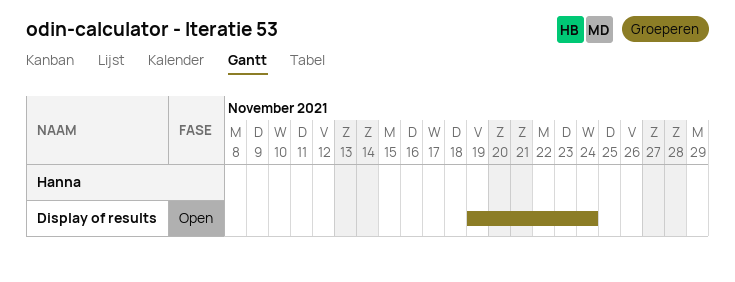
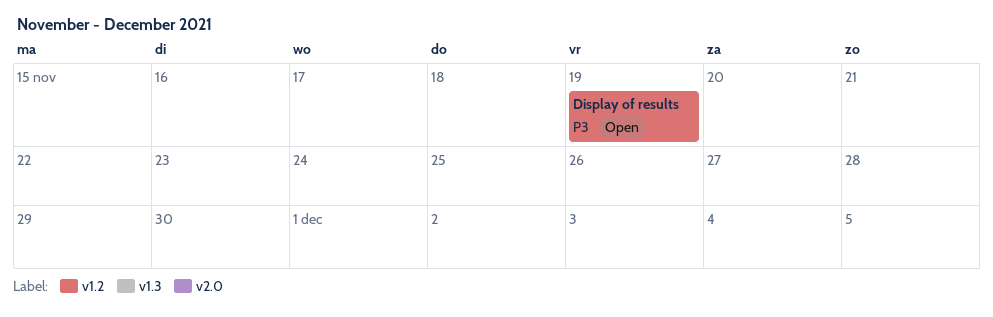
Display of results, due: Nov 24 -> Nov 19

